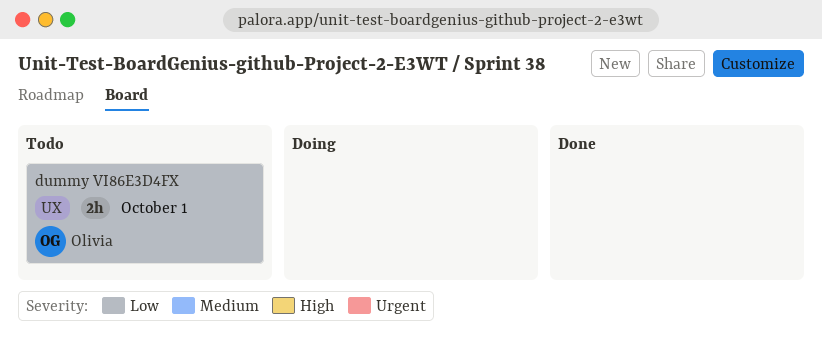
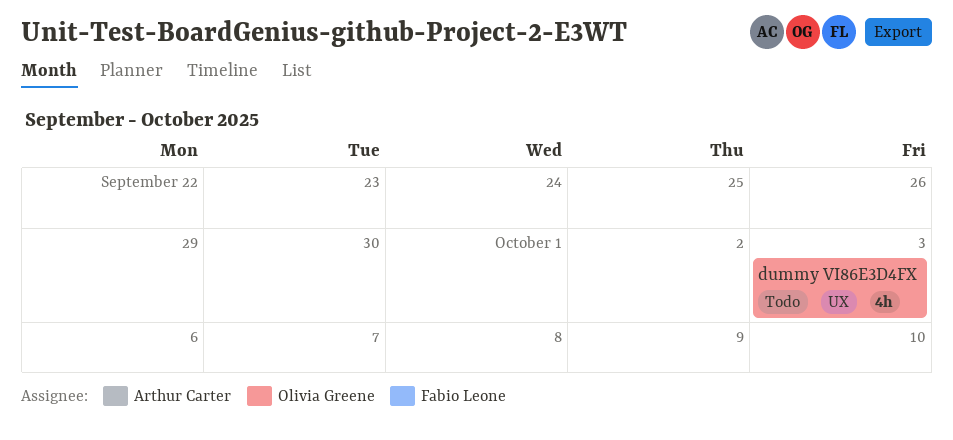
dummy VI86E3D4FX, estimate: 2h -> 4h
dummy VI86E3D4FX, due: Oct 1 -> Oct 3

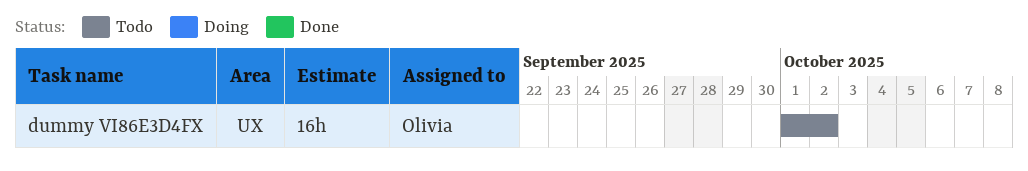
dummy VI86E3D4FX, estimate: 4h -> 16h
dummy VI86E3D4FX, due: Oct 3 -> Oct 2

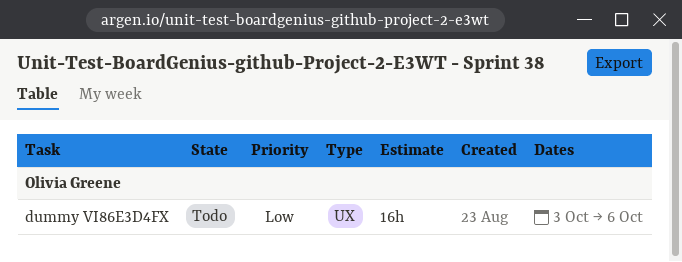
dummy VI86E3D4FX, start: Oct 1 -> Oct 3
dummy VI86E3D4FX, due: Oct 2 -> Oct 6

